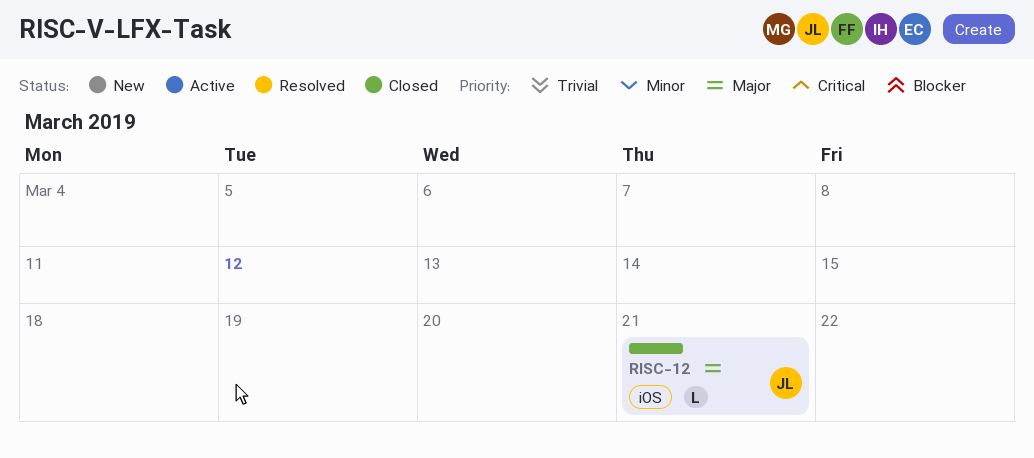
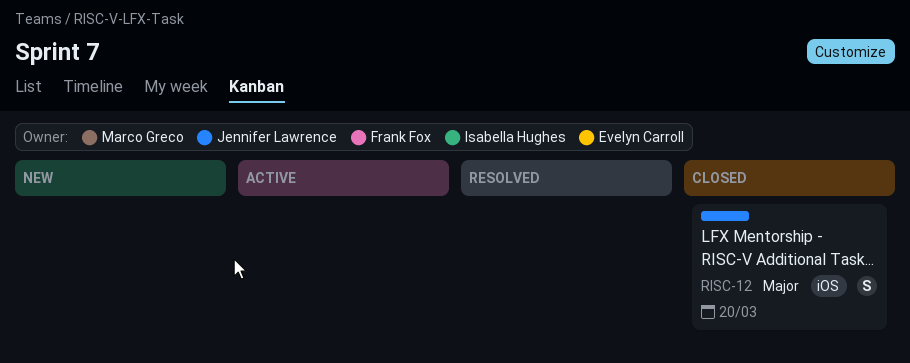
RISC-12, estimate: L -> S
RISC-12, due: Mar 21 -> Mar 20

